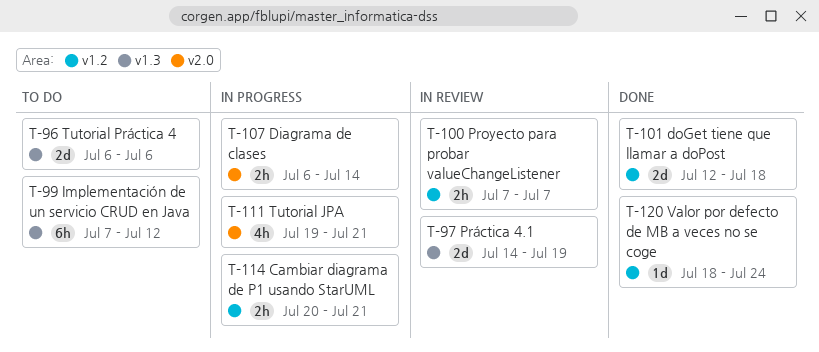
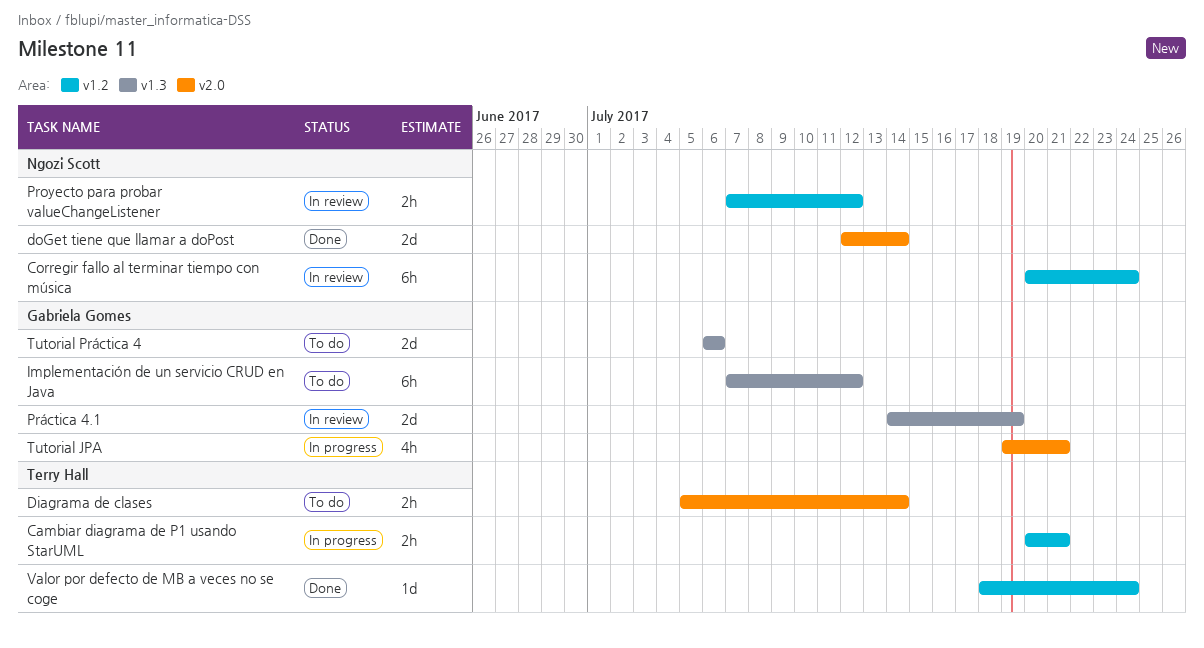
Corregir fallo al terminar tiempo con música: none -> present
Diagrama de clases, status: In progress -> To do
Diagrama de clases, start: Jul 6 -> Jul 5
doGet tiene que llamar a doPost, label: v1.2 -> v2.0
doGet tiene que llamar a doPost, due: Jul 18 -> Jul 14
Proyecto para probar valueChangeListener, due: Jul 7 -> Jul 12

